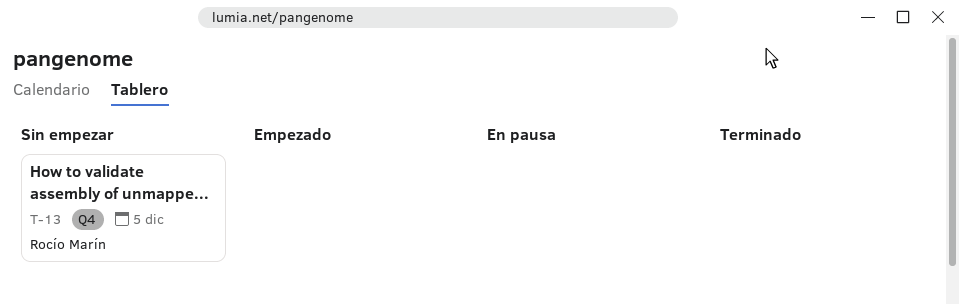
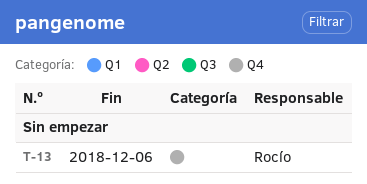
T-13, due: Dec 5 -> Dec 6

